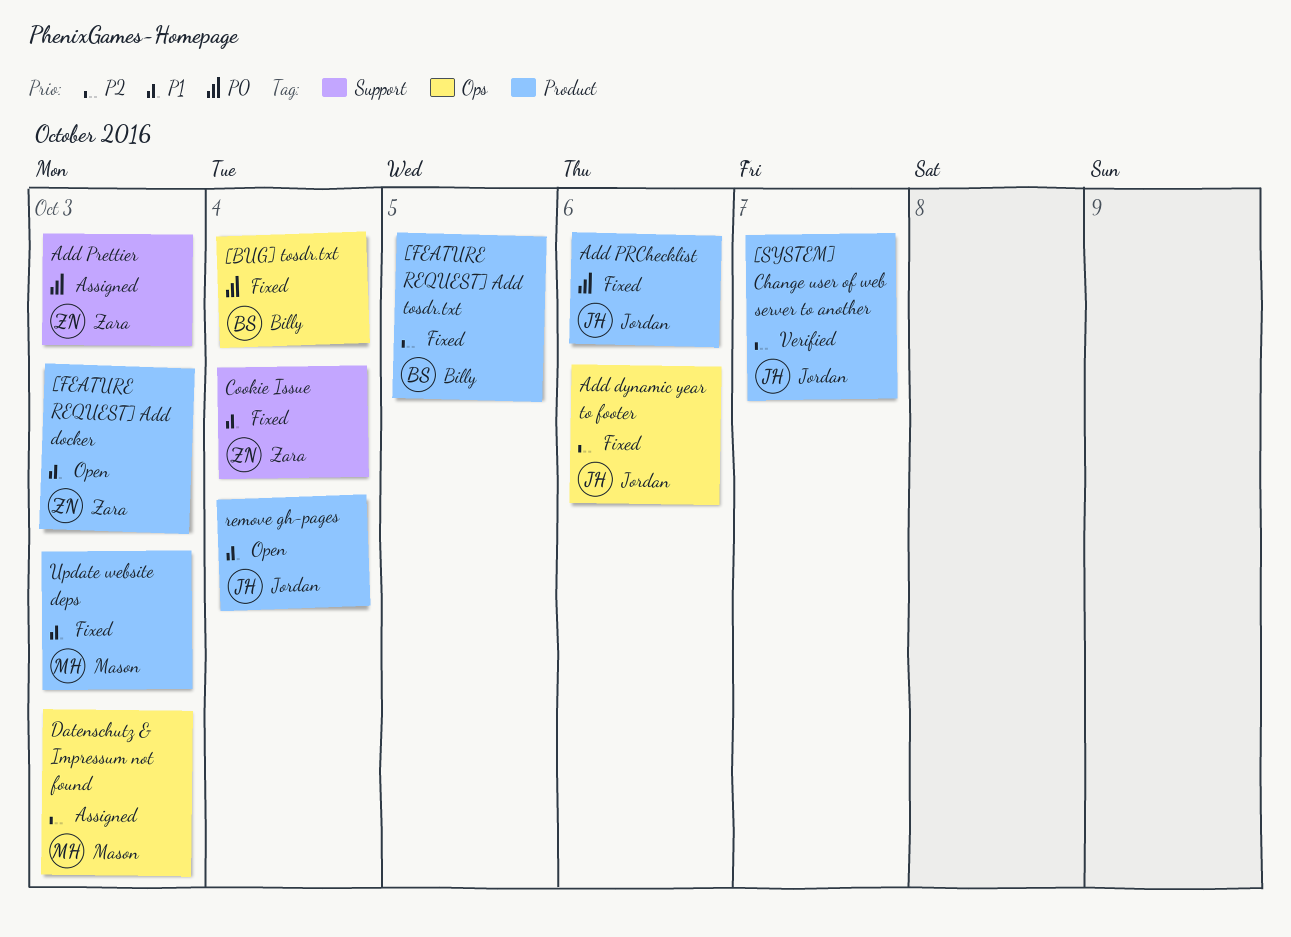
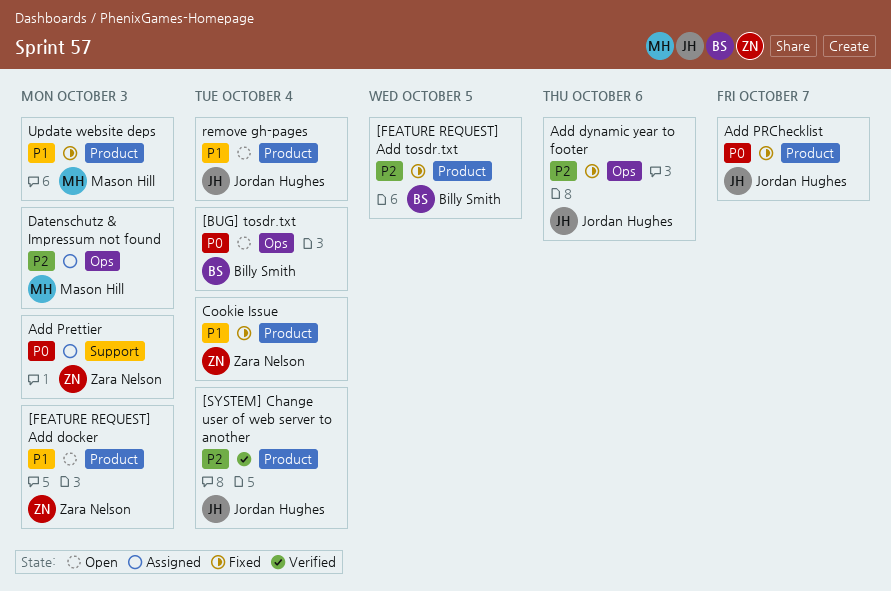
[BUG] tosdr.txt, status: Fixed -> Open
[SYSTEM] Change user of web server to another, due: Oct 7 -> Oct 4
Add PRChecklist, due: Oct 6 -> Oct 7
Cookie Issue, label: Support -> Product

